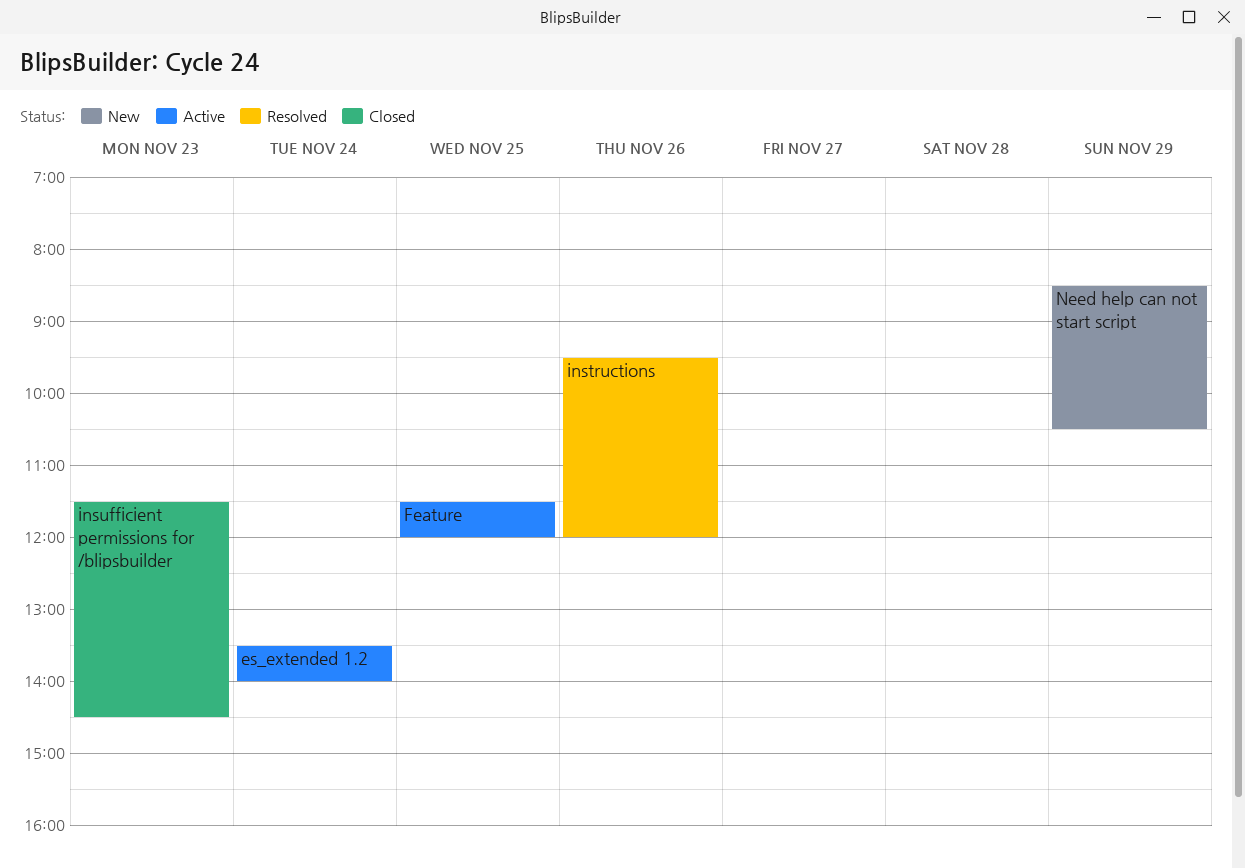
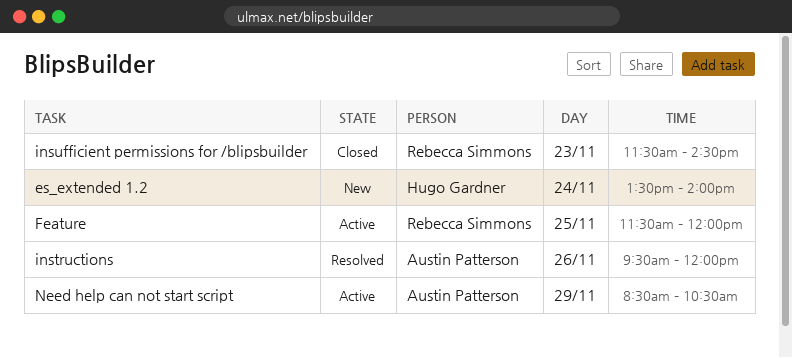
es_extended 1.2, status: Active -> New
Need help can not start script, status: New -> Active

